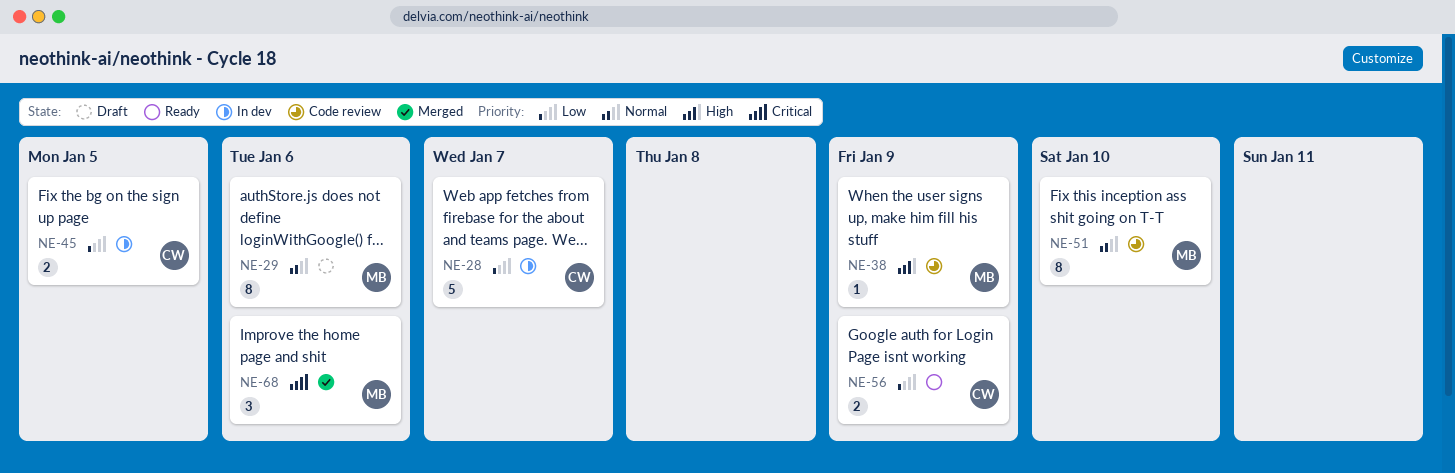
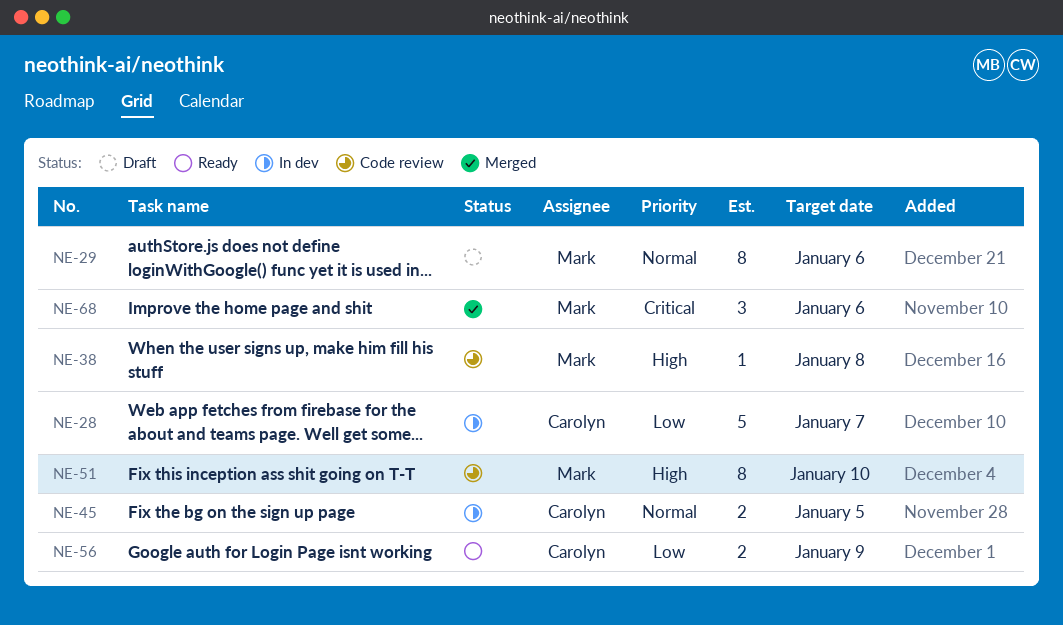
NE-38, due: Jan 9 -> Jan 8
NE-45, priority: Low -> Normal
NE-51, priority: Normal -> High

